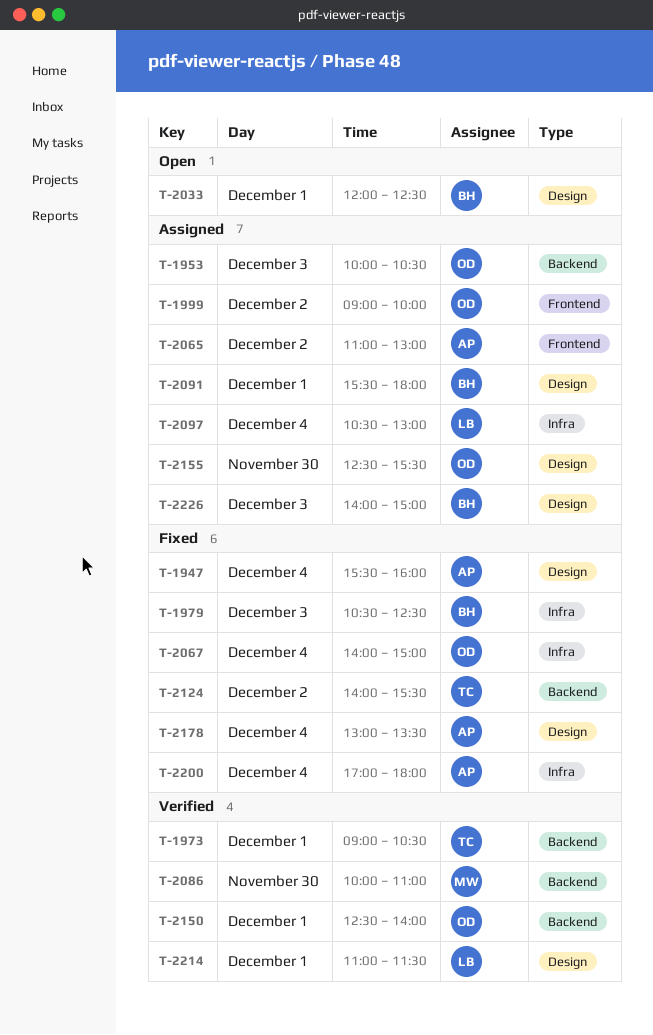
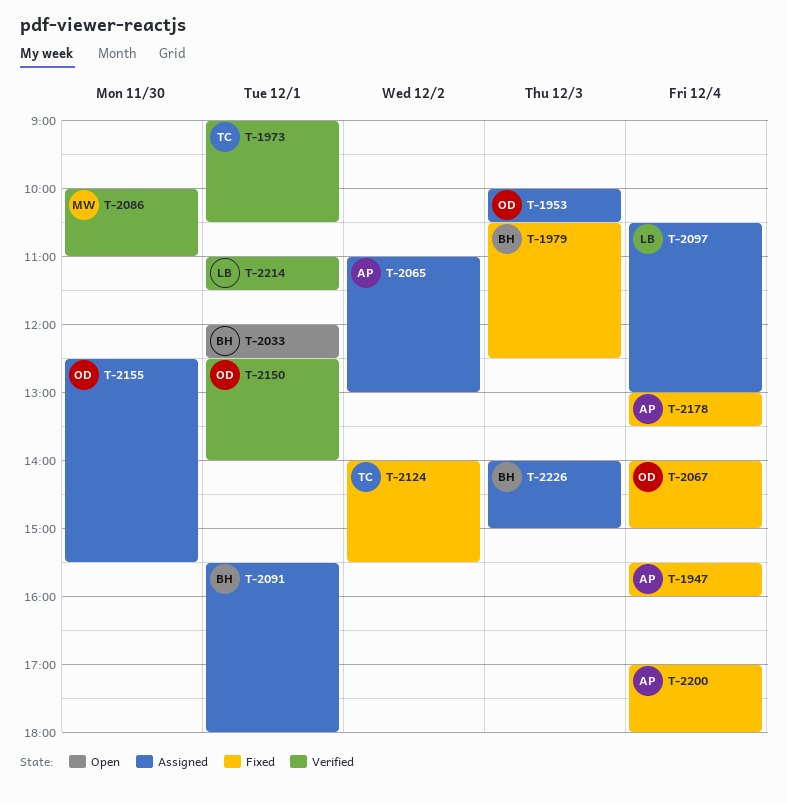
T-1999: present -> none

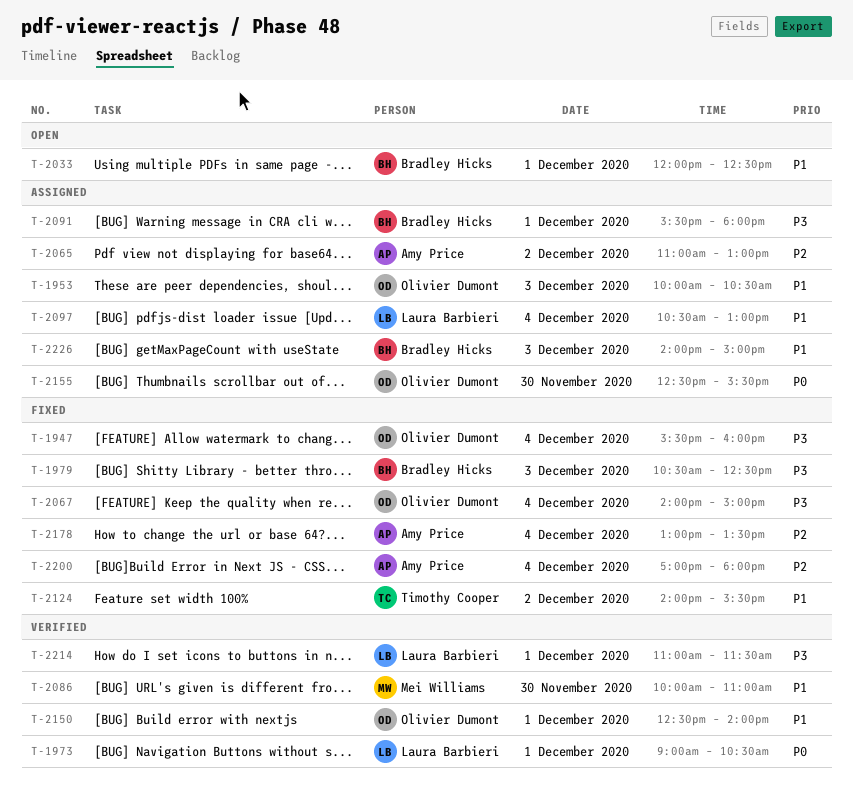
T-1947, owner: Amy Price -> Olivier Dumont
T-1973, owner: Timothy Cooper -> Laura Barbieri

